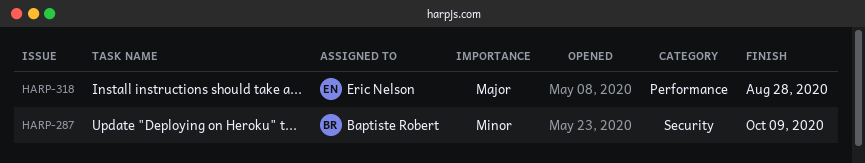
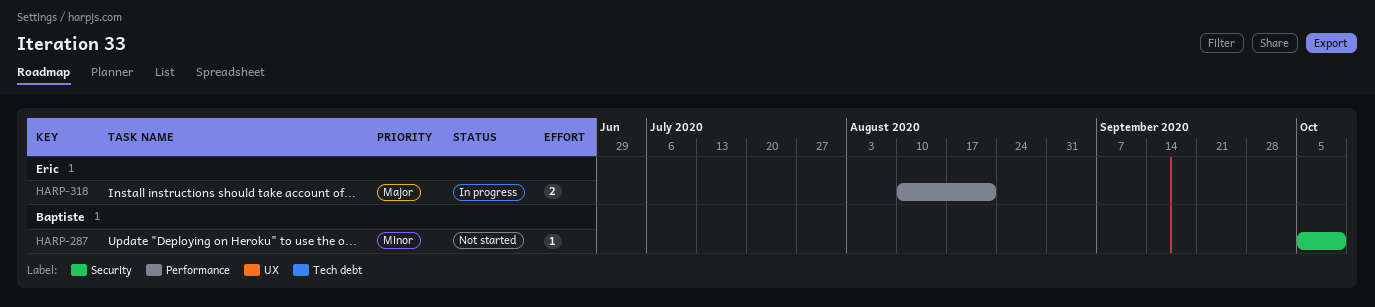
HARP-318, due: Aug 28 -> Aug 21

